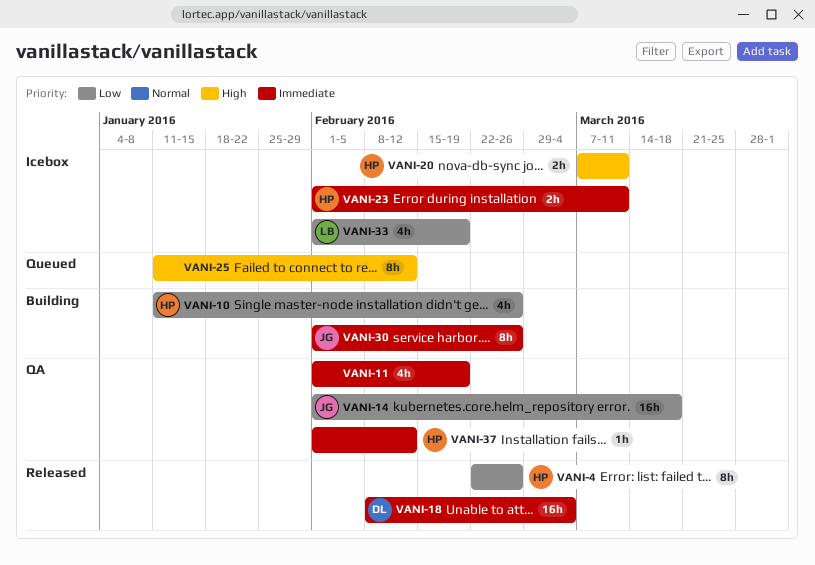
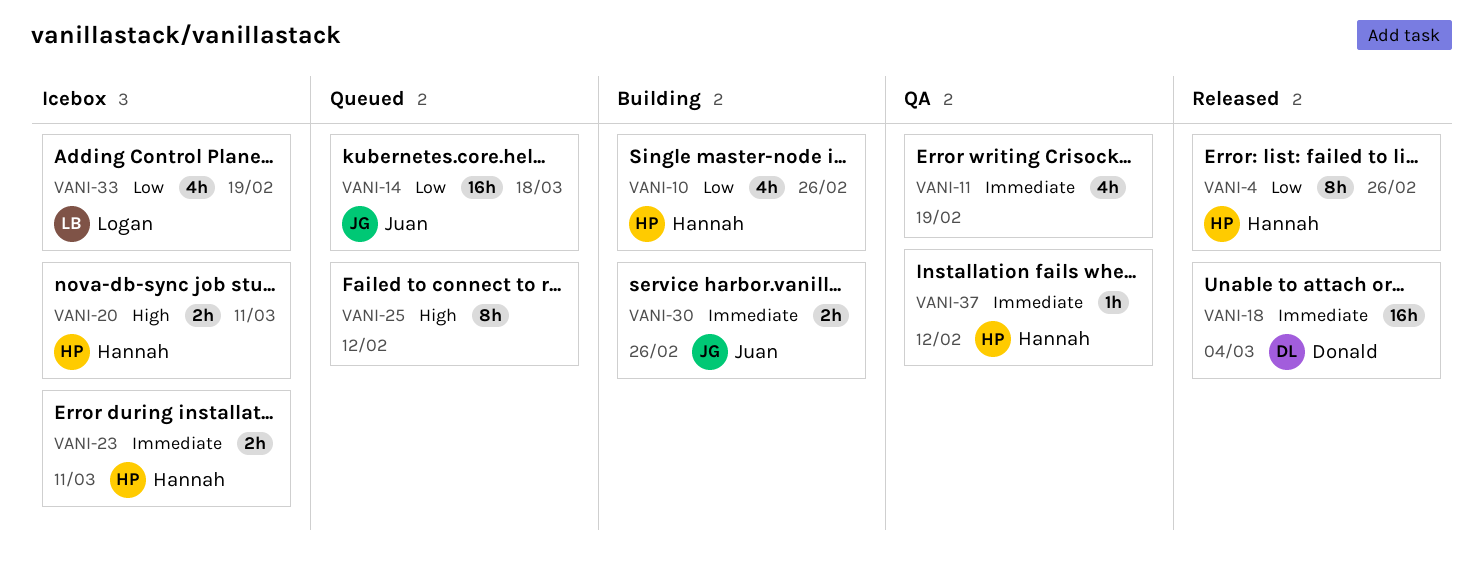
VANI-14, status: QA -> Queued
VANI-30, estimate: 8h -> 2h

